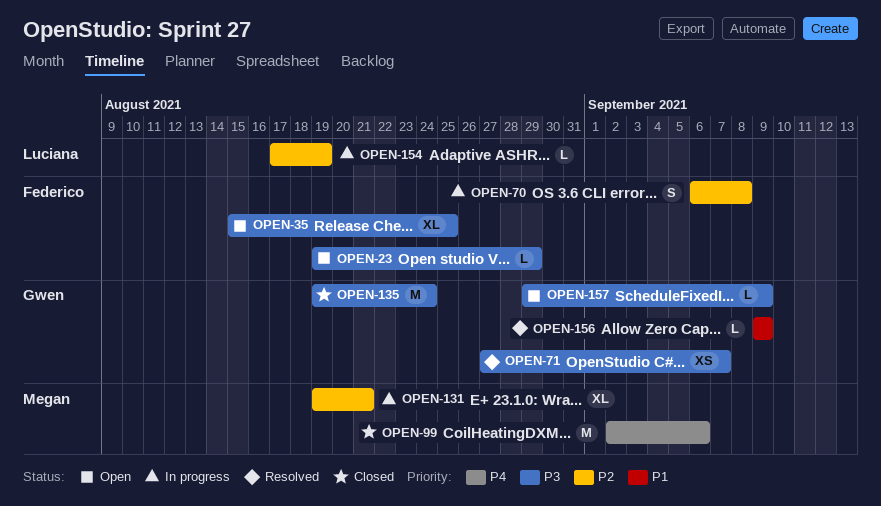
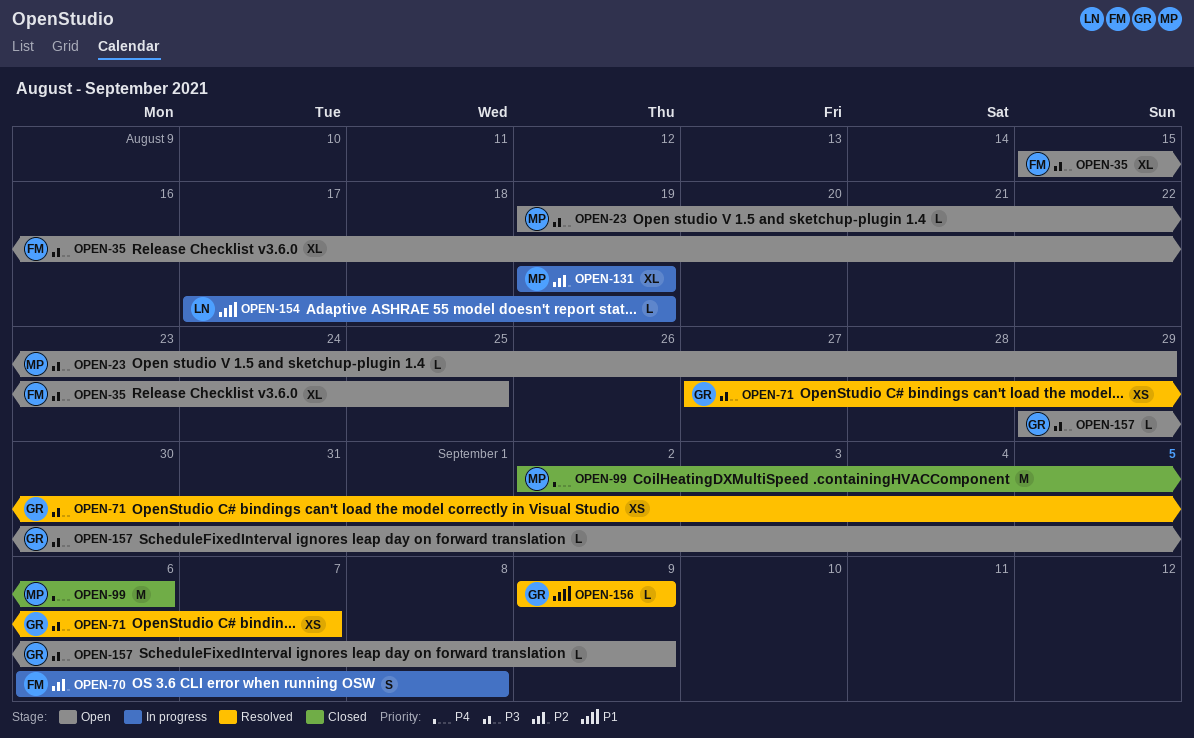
OPEN-23, owner: Federico -> Megan
OPEN-131, due: Aug 21 -> Aug 19
OPEN-135: present -> none
OPEN-154, priority: P2 -> P1

